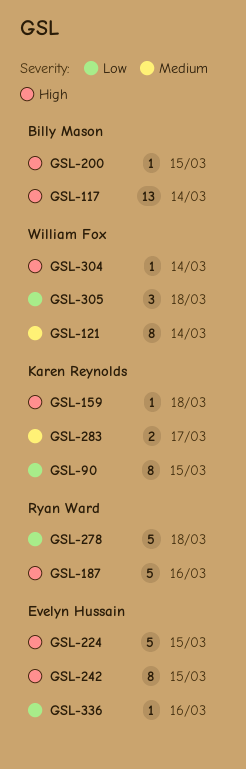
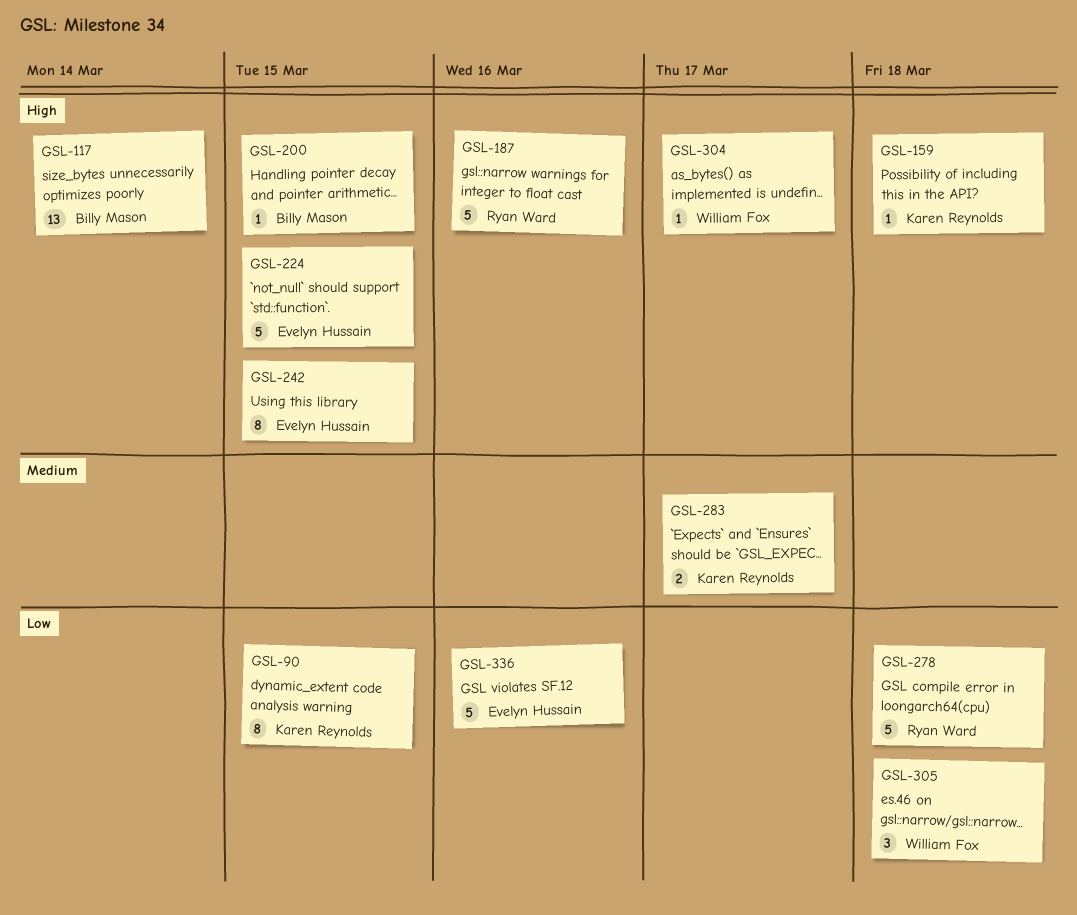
GSL-121: present -> none
GSL-304, due: Mar 14 -> Mar 17
GSL-336, estimate: 1 -> 5

